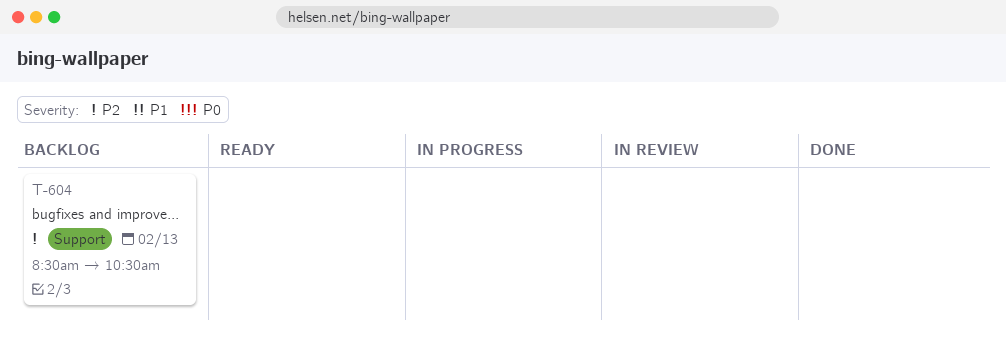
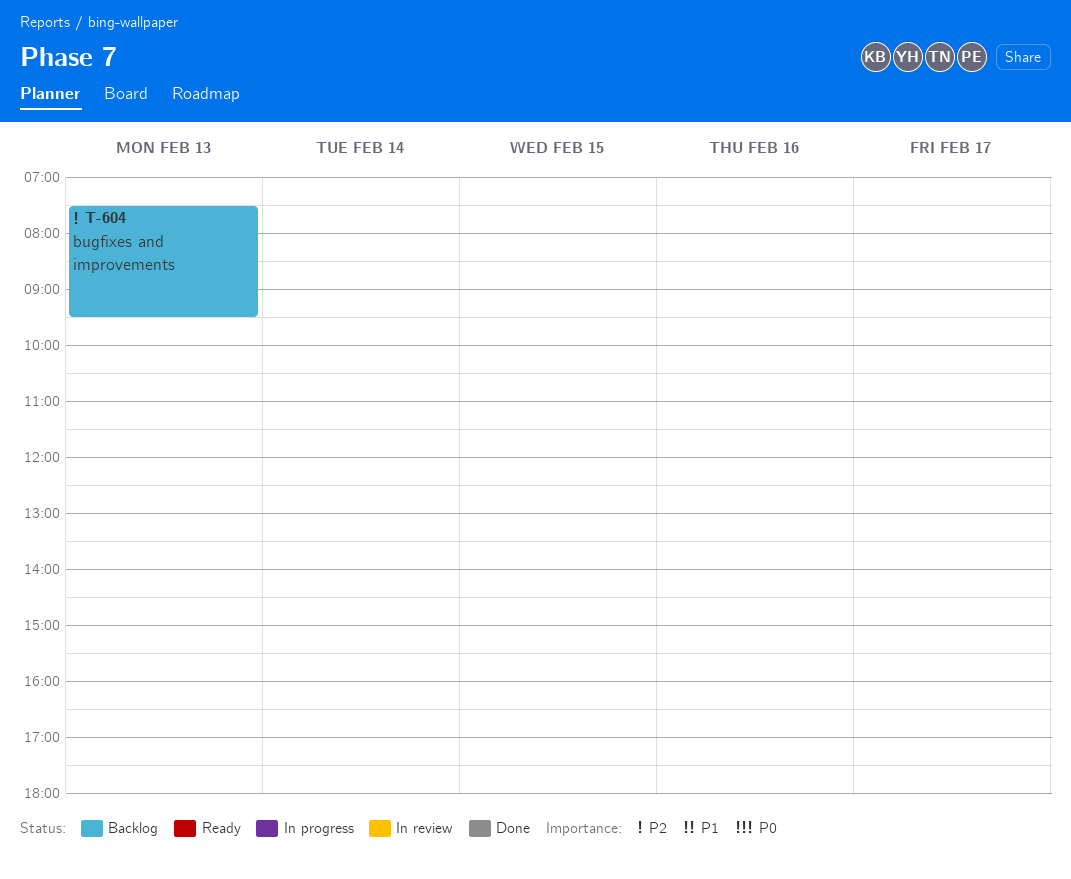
T-604, begins: 08:30 -> 07:30
T-604, ends: 10:30 -> 09:30

